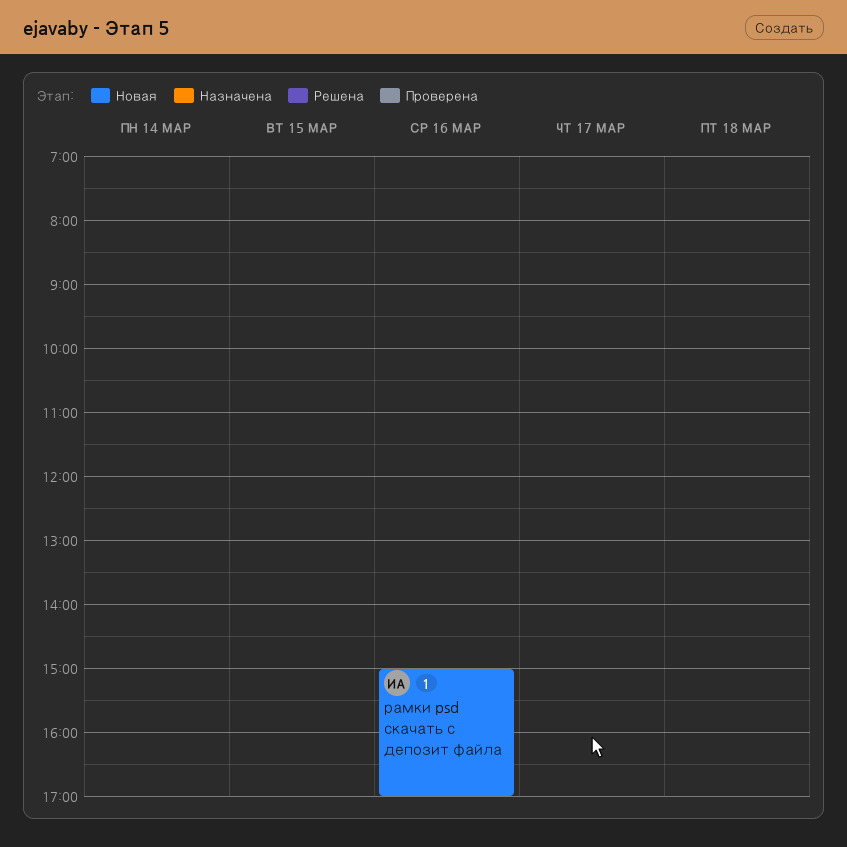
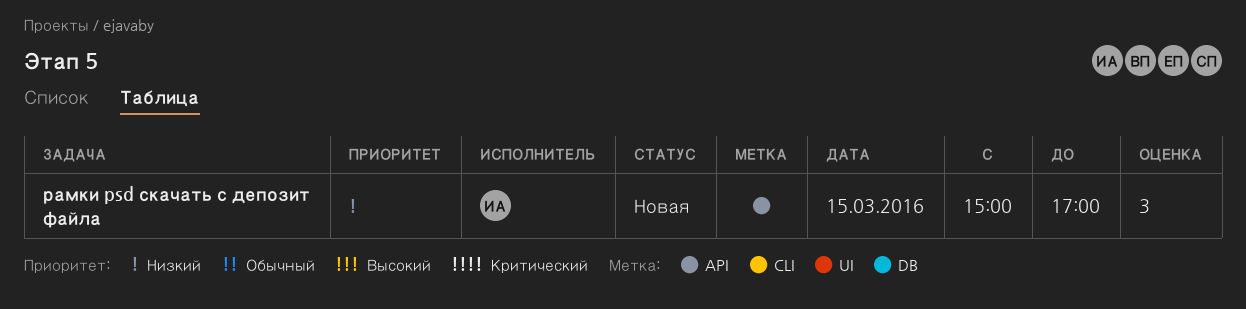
рамки psd скачать с депозит файла, estimate: 1 -> 3
рамки psd скачать с депозит файла, day: Mar 16 -> Mar 15

